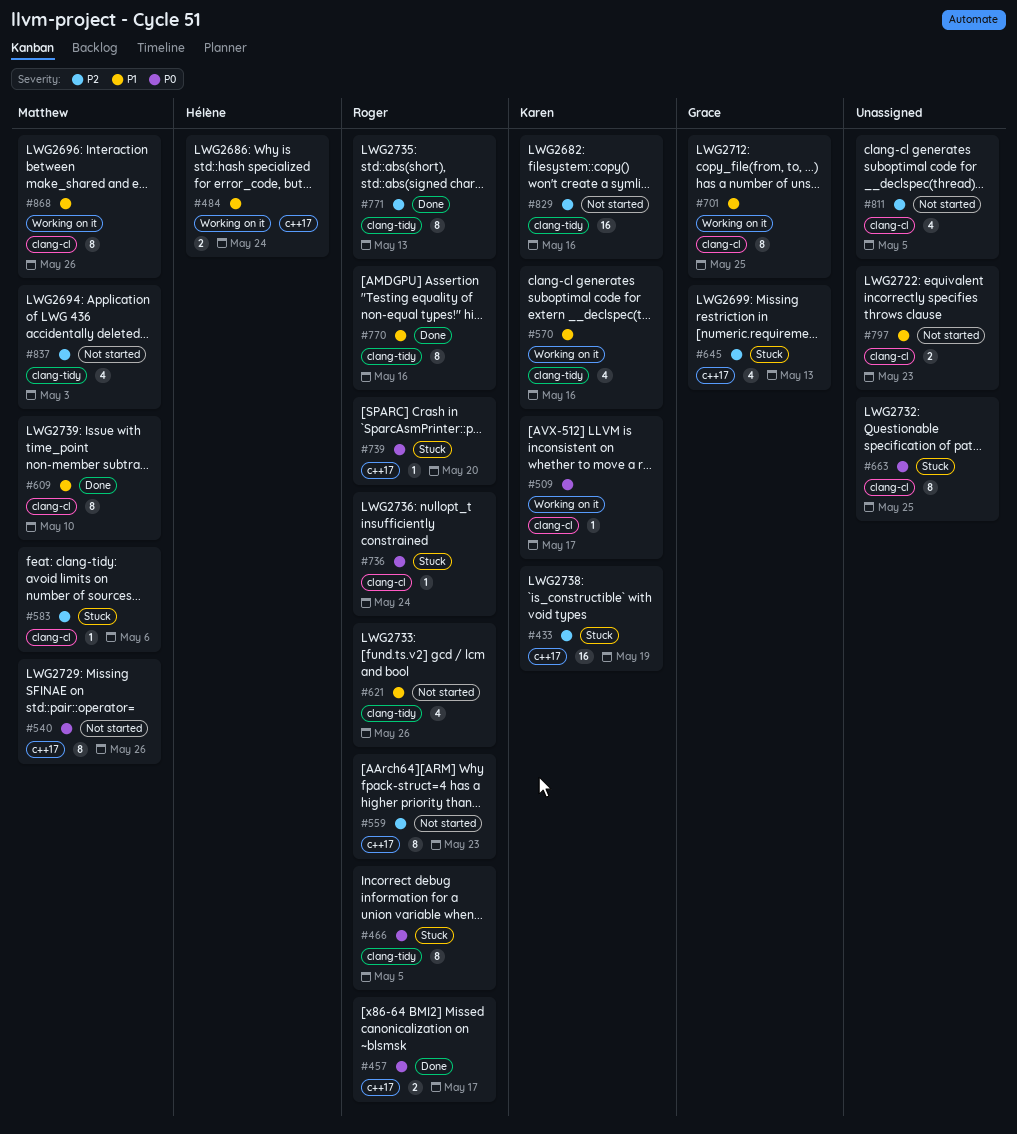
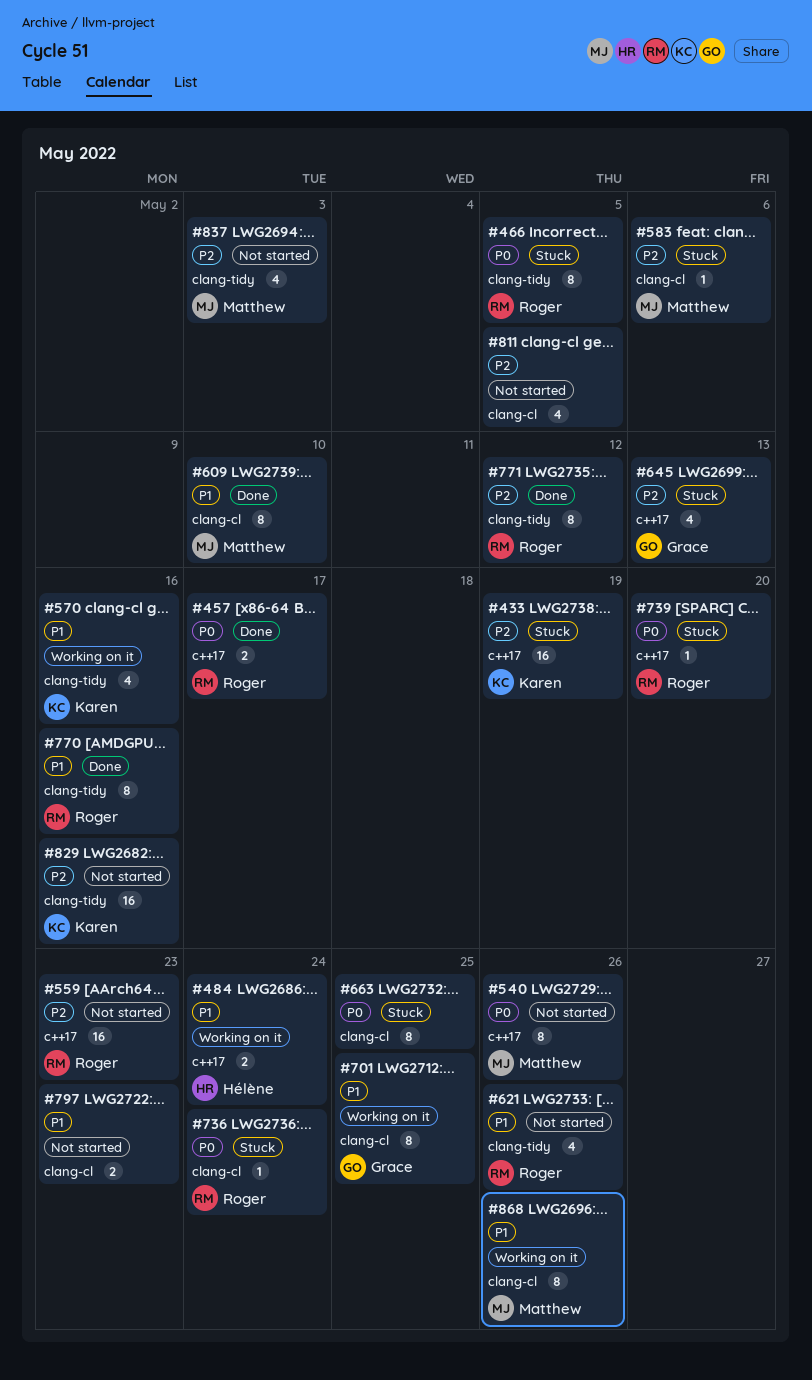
#509: present -> none
#559, estimate: 8 -> 16
#771, due: May 13 -> May 12

